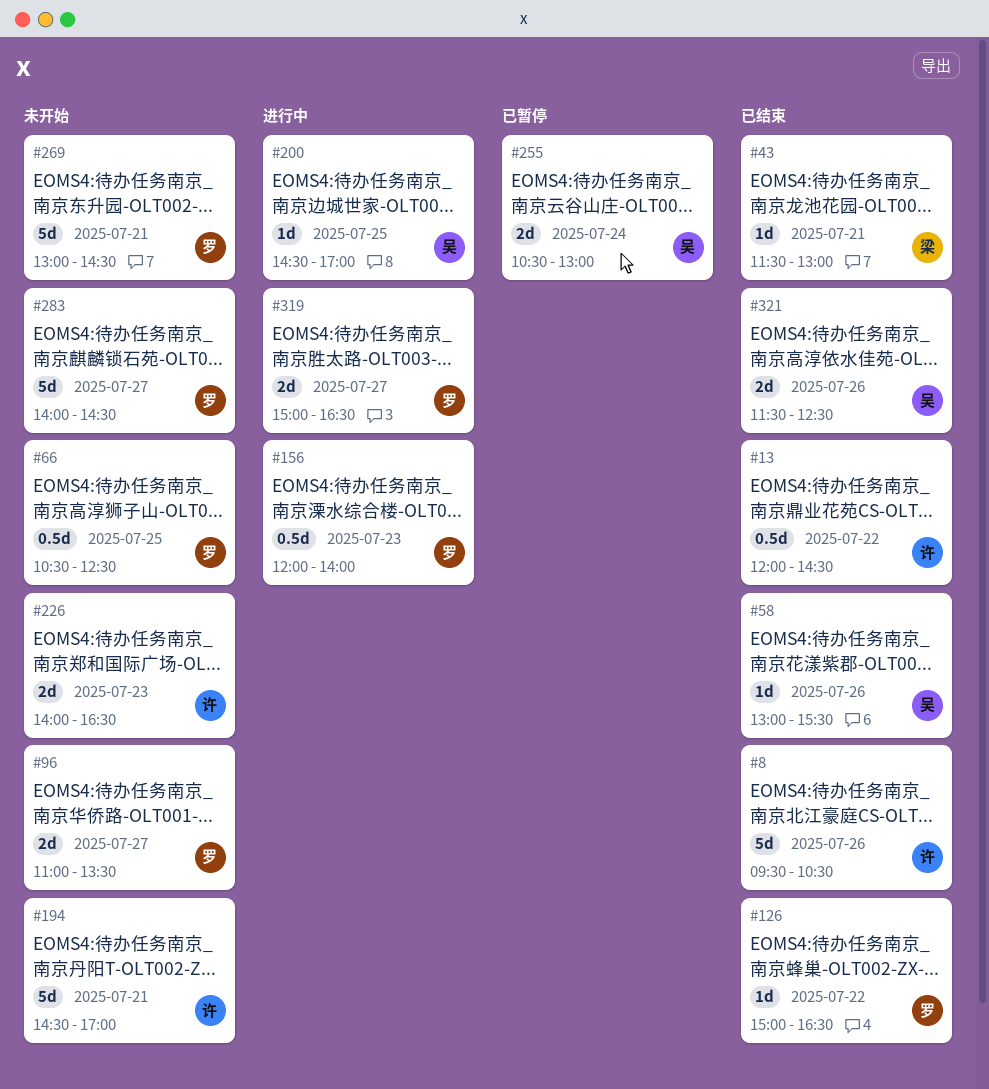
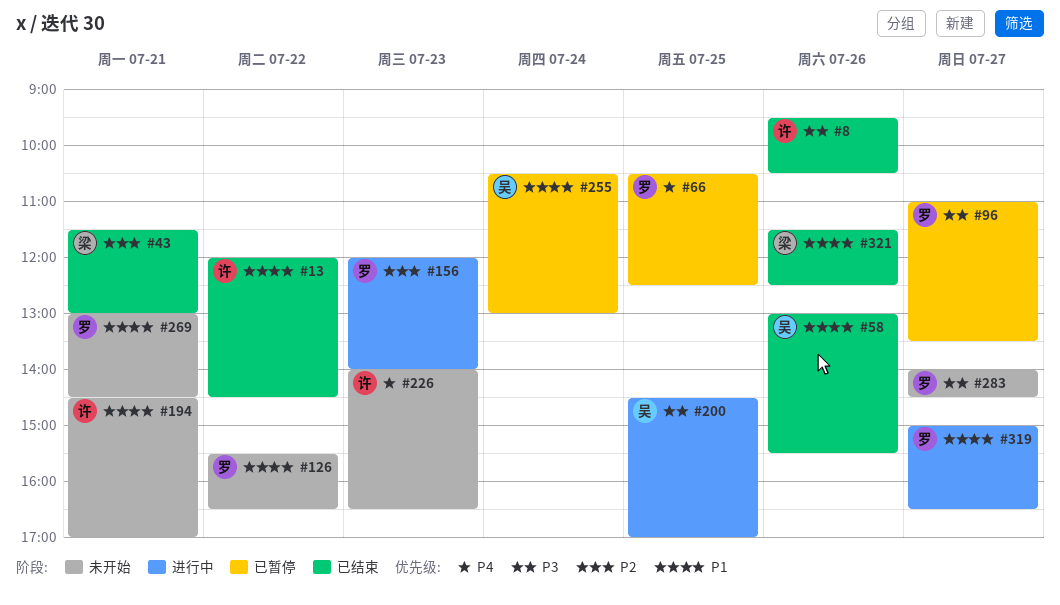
#66, status: 未开始 -> 已暂停
#96, status: 未开始 -> 已暂停
#126, status: 已结束 -> 未开始
#126, begins: 15:00 -> 15:30
#321, owner: 吴 -> 梁

